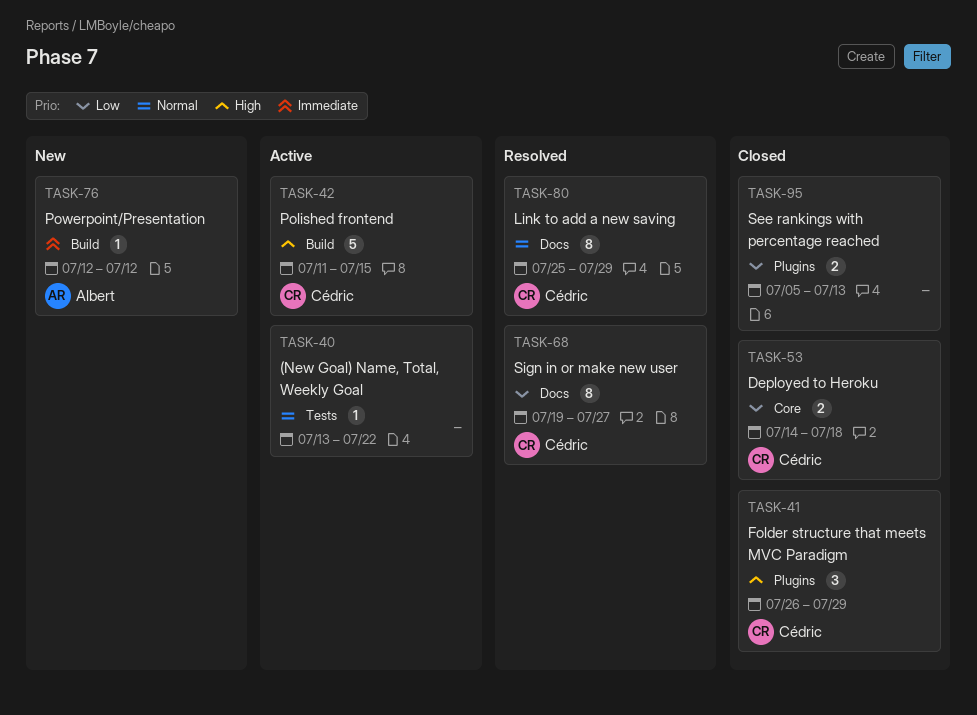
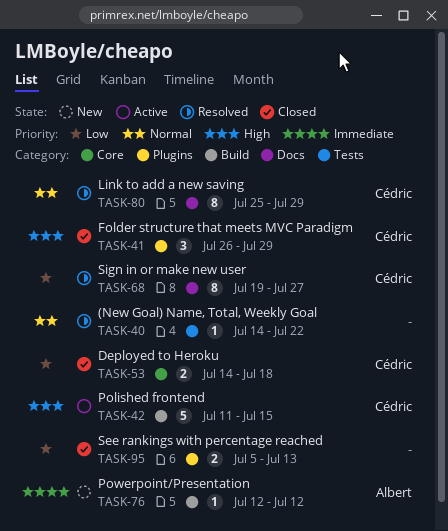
TASK-40, status: Active -> Resolved
TASK-40, start: Jul 13 -> Jul 14

